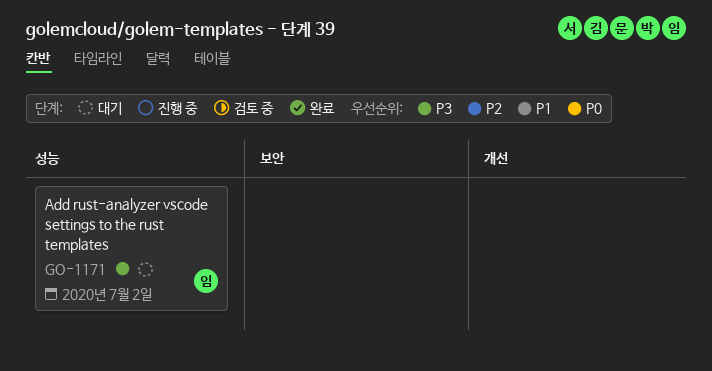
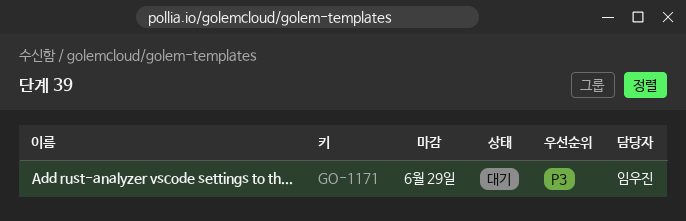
GO-1171, due: Jul 2 -> Jun 29

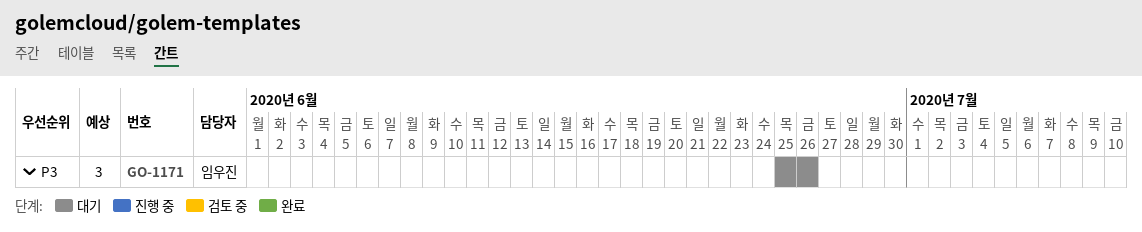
GO-1171, due: Jun 29 -> Jun 26

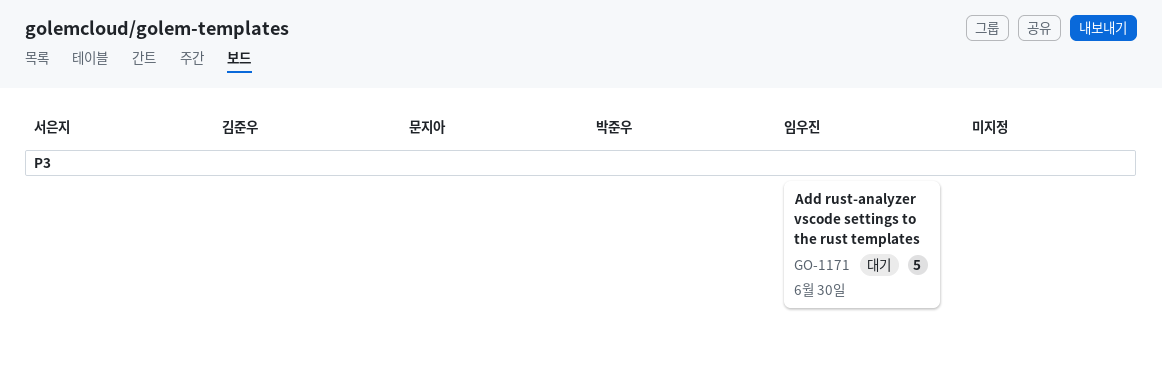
GO-1171, estimate: 3 -> 5
GO-1171, due: Jun 26 -> Jun 30

